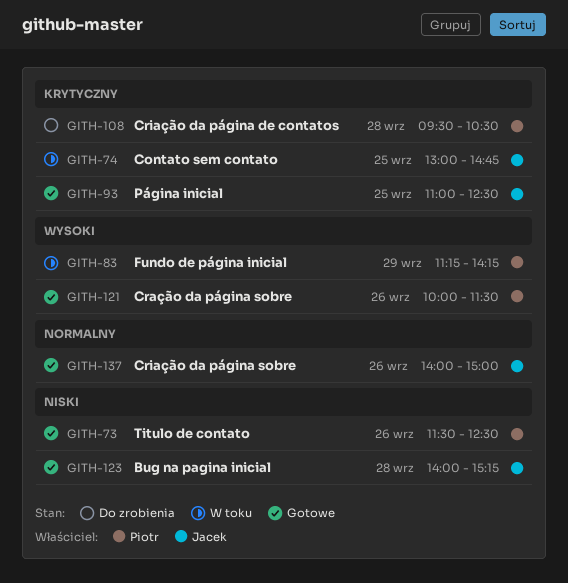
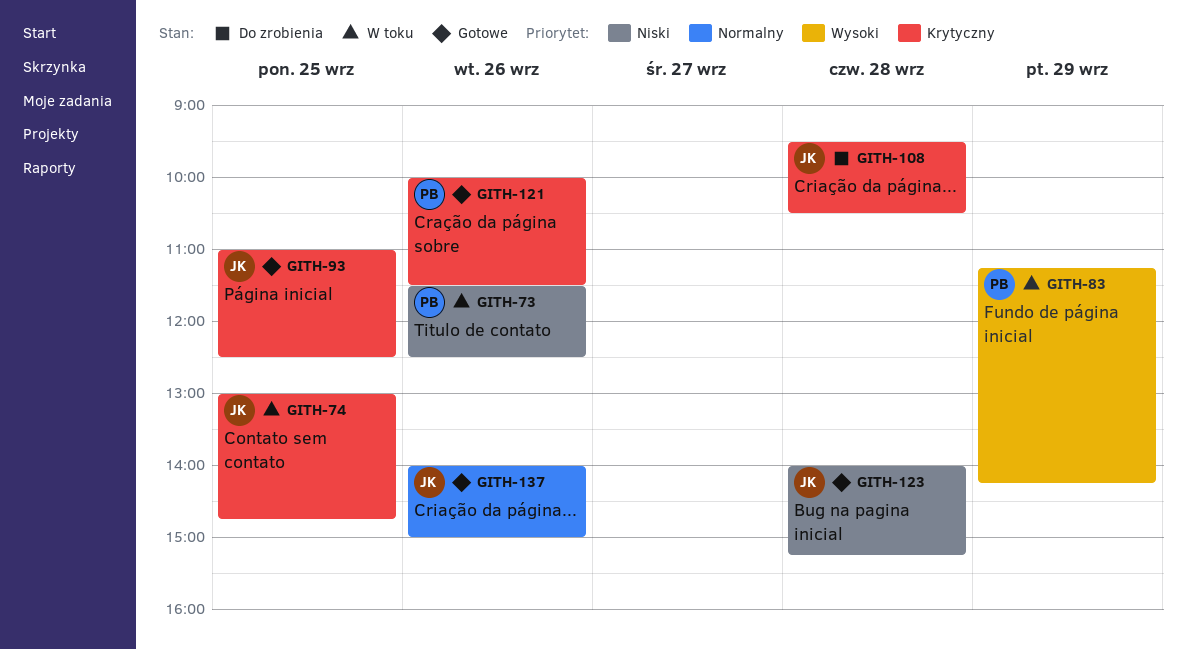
GITH-73, status: Gotowe -> W toku
GITH-108, owner: Piotr -> Jacek
GITH-121, priority: Wysoki -> Krytyczny

